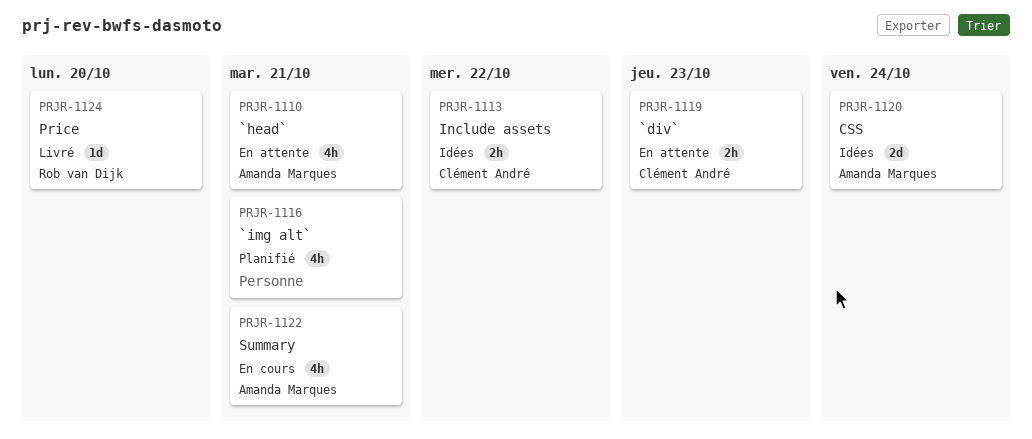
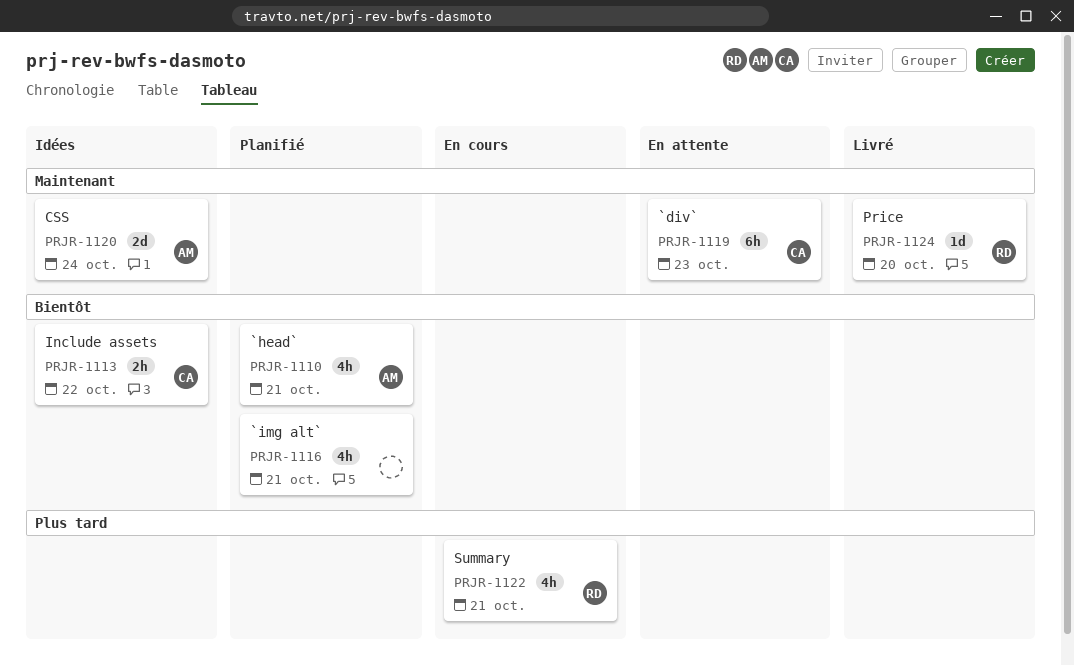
PRJR-1110, status: En attente -> Planifié
PRJR-1119, estimate: 2h -> 6h
PRJR-1122, owner: Amanda Marques -> Rob van Dijk

